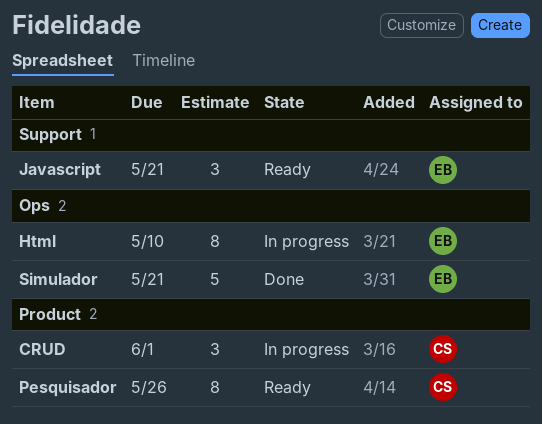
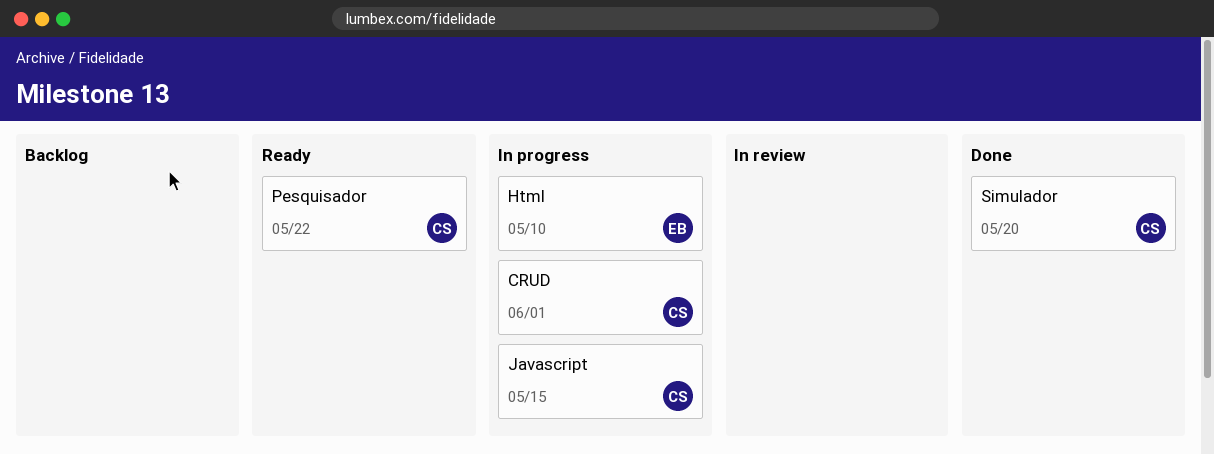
Javascript, status: Ready -> In progress
Javascript, owner: EB -> CS
Javascript, due: May 21 -> May 15
Pesquisador, due: May 26 -> May 22
Simulador, owner: EB -> CS
Simulador, due: May 21 -> May 20

